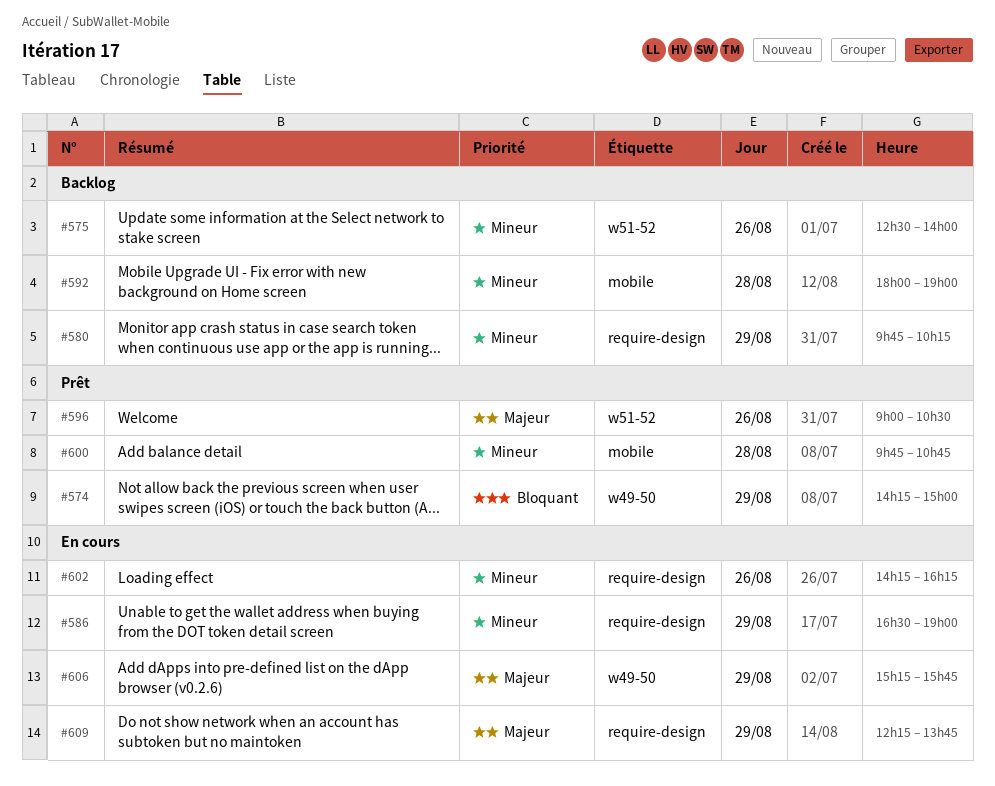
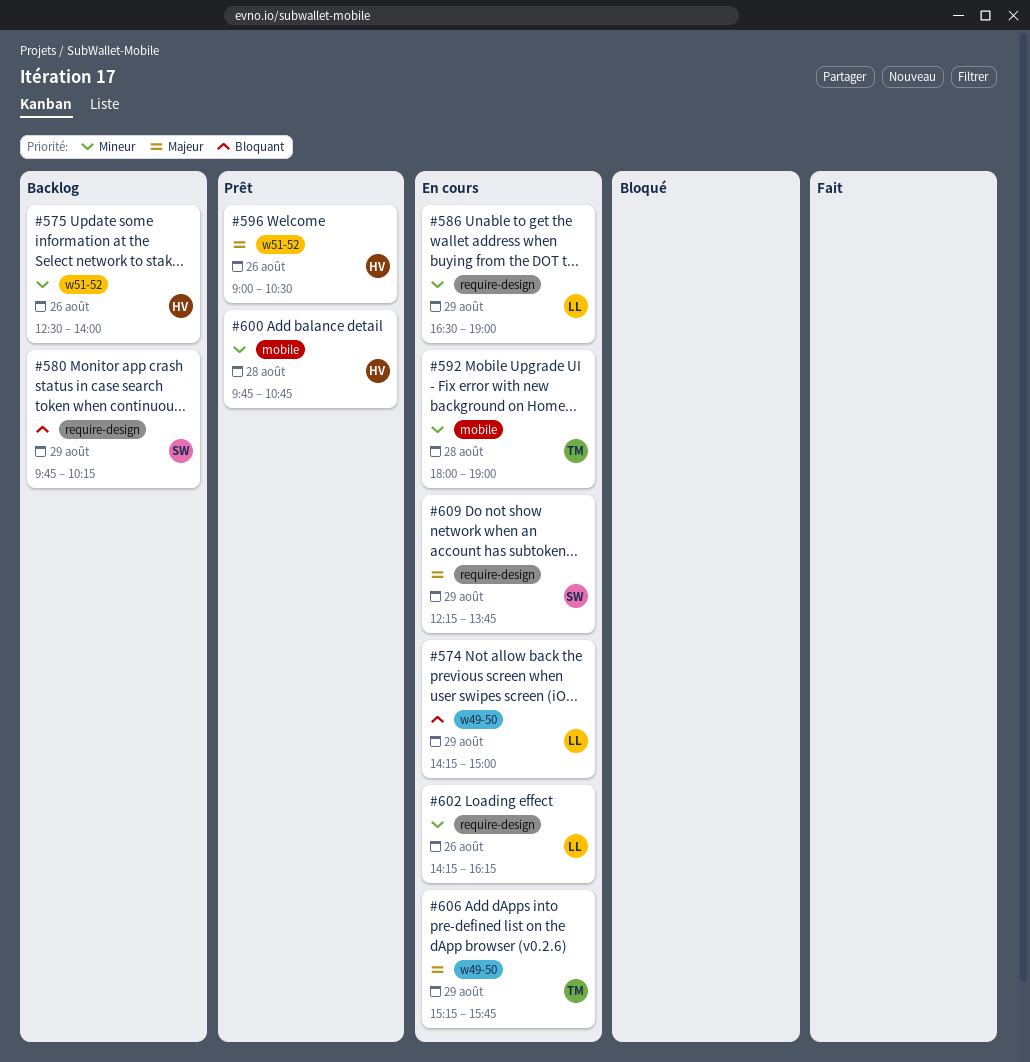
#574, status: Prêt -> En cours
#580, priority: Mineur -> Bloquant
#592, status: Backlog -> En cours

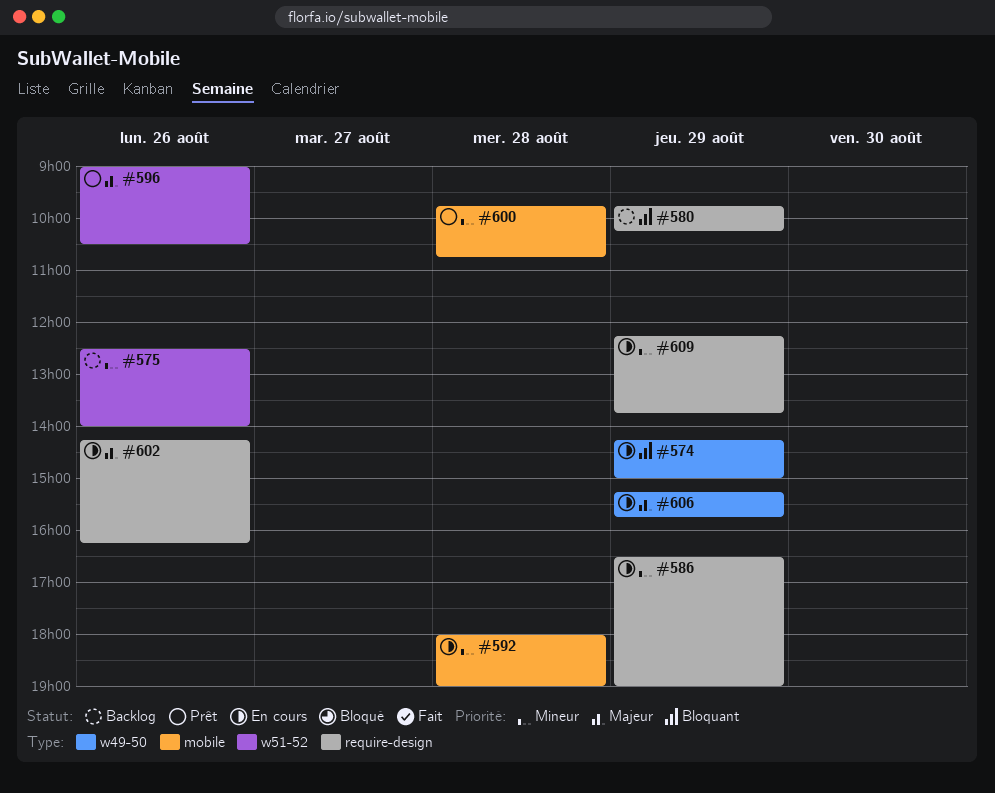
#602, priority: Mineur -> Majeur
#609, priority: Majeur -> Mineur

